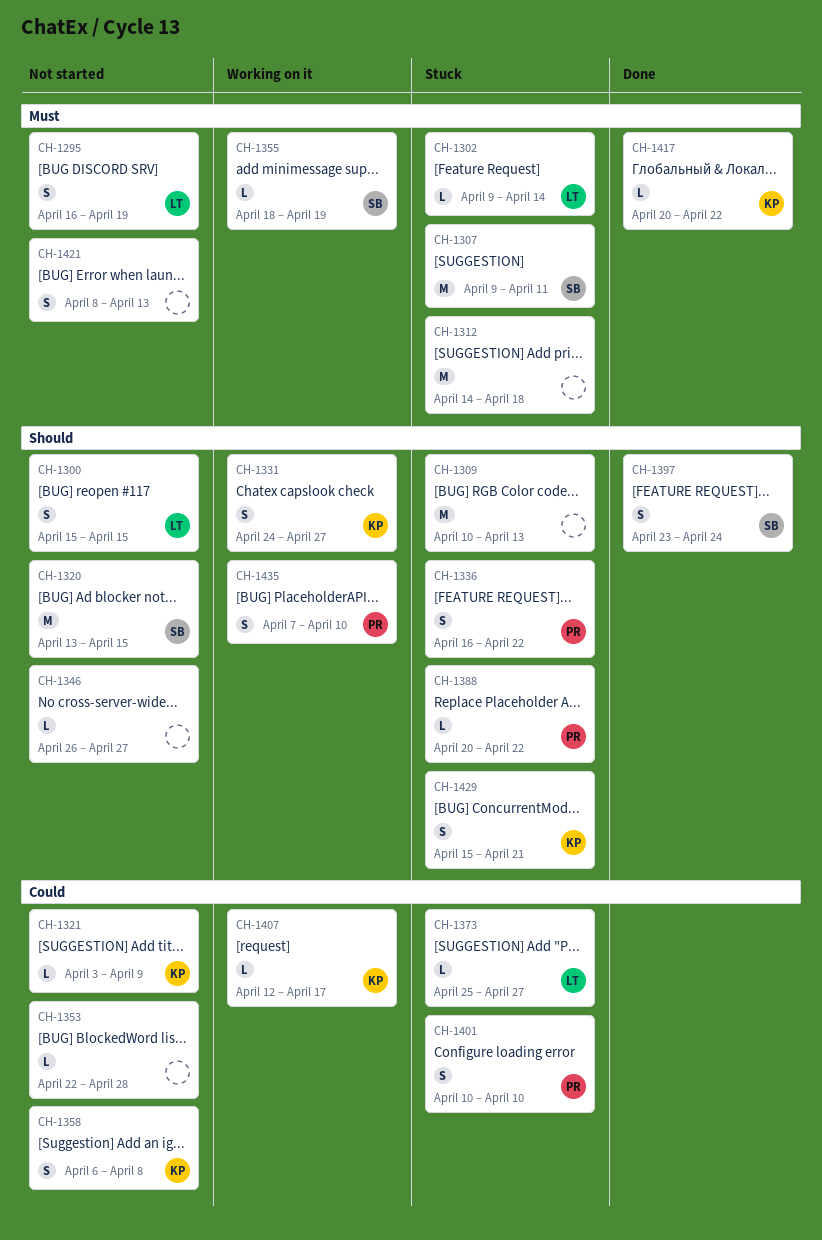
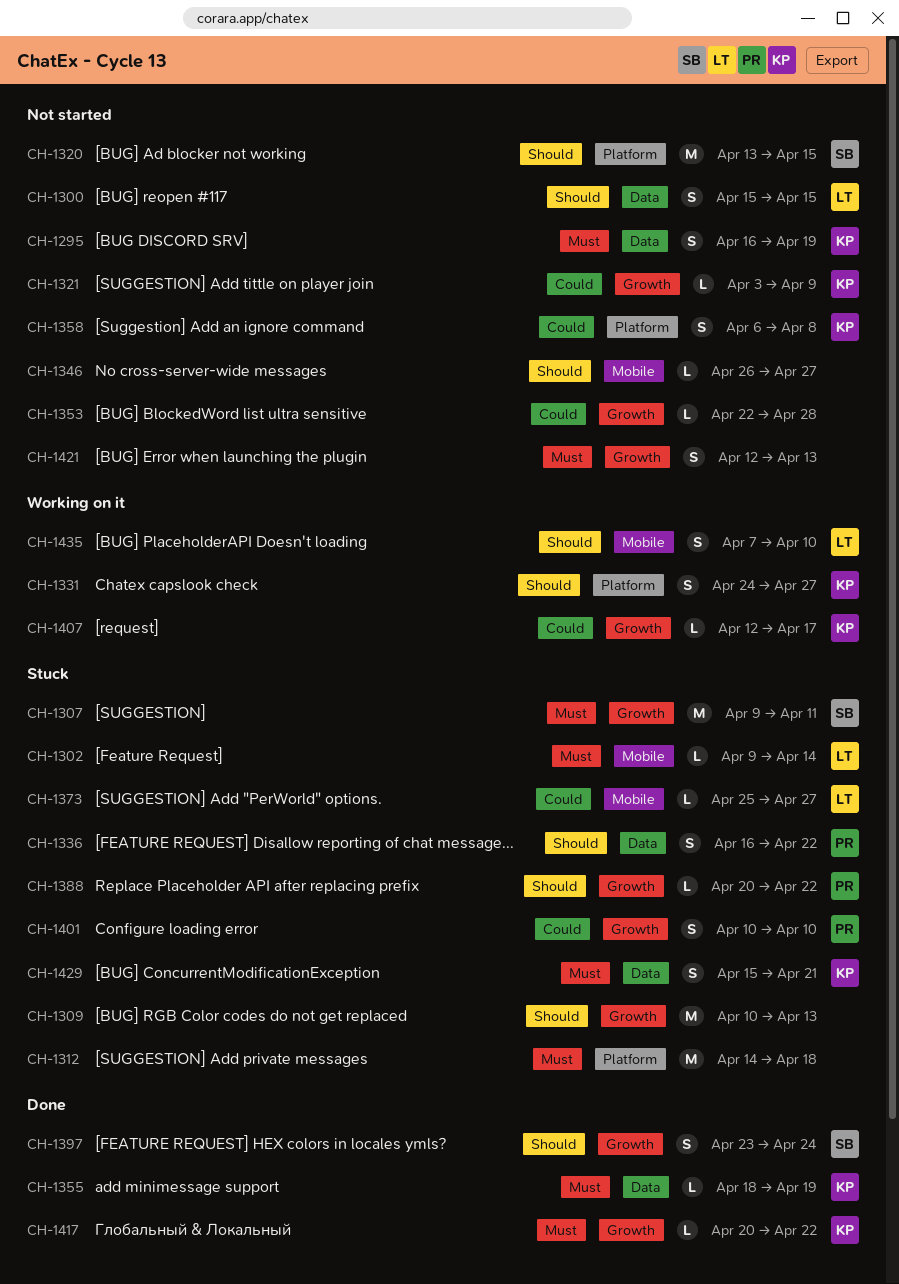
CH-1295, owner: LT -> KP
CH-1355, status: Working on it -> Done
CH-1355, owner: SB -> KP
CH-1421, start: Apr 8 -> Apr 12
CH-1429, priority: Should -> Must
CH-1435, owner: PR -> LT

